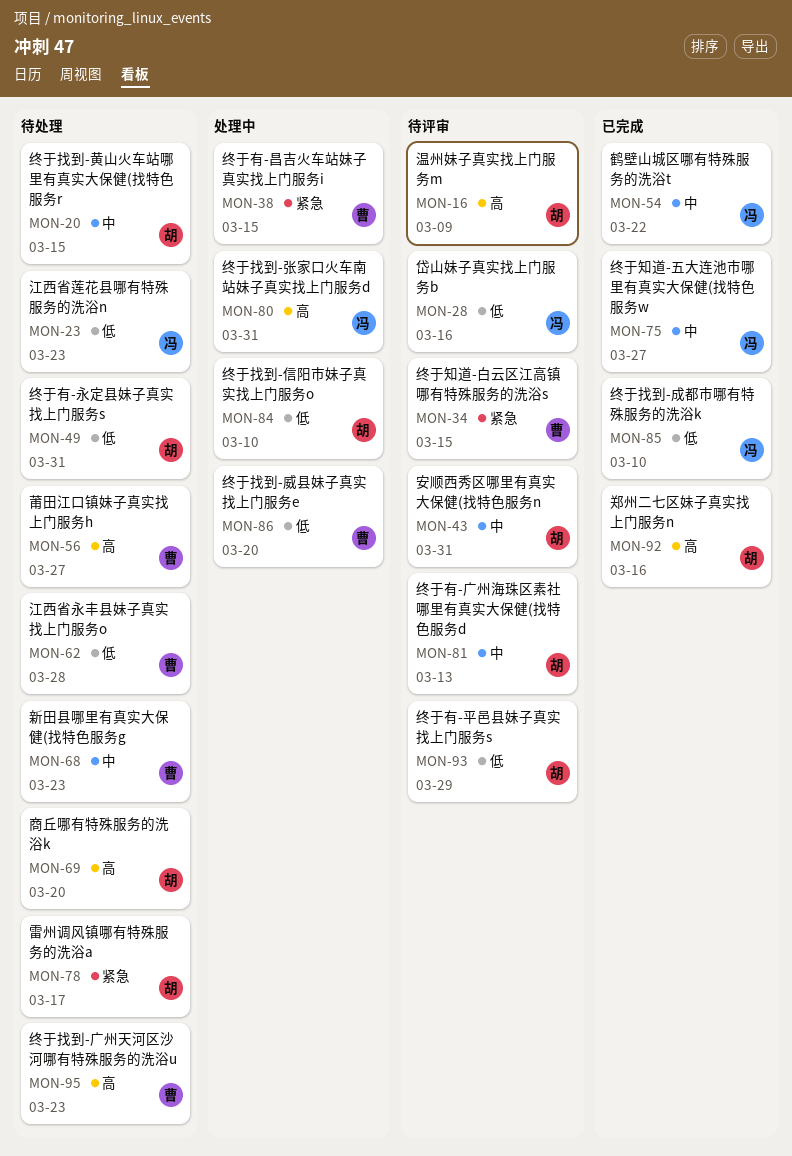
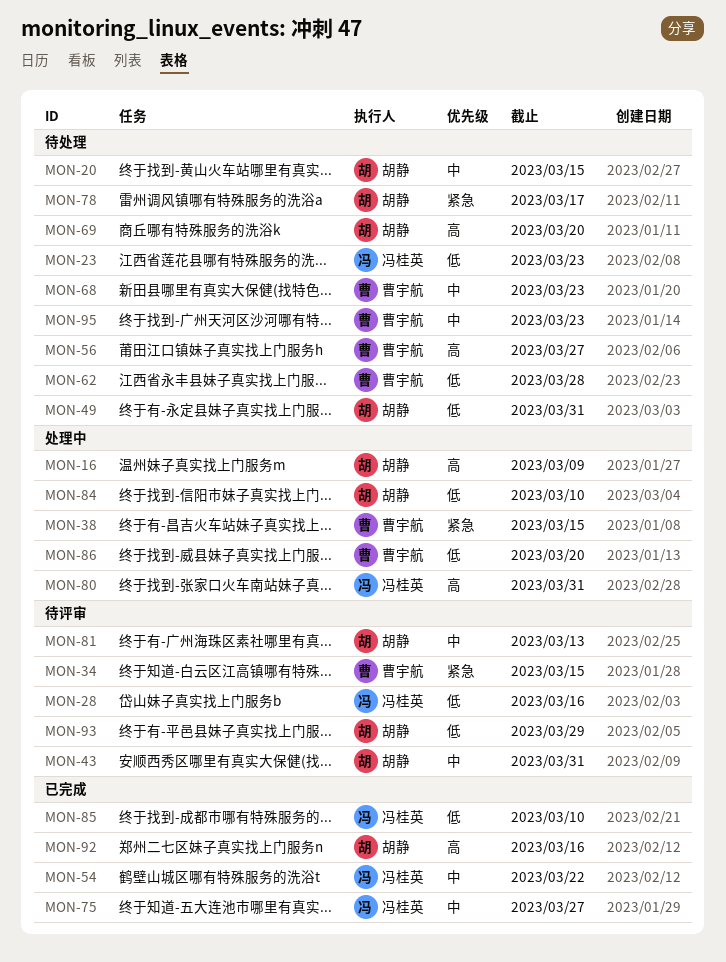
MON-16, status: 待评审 -> 处理中
MON-95, priority: 高 -> 中

